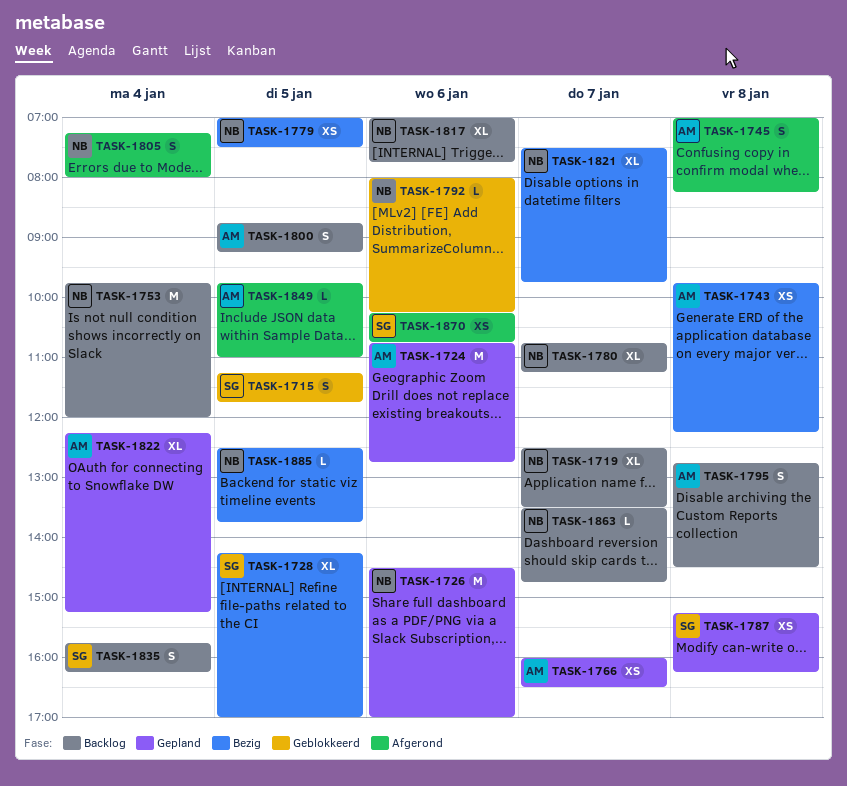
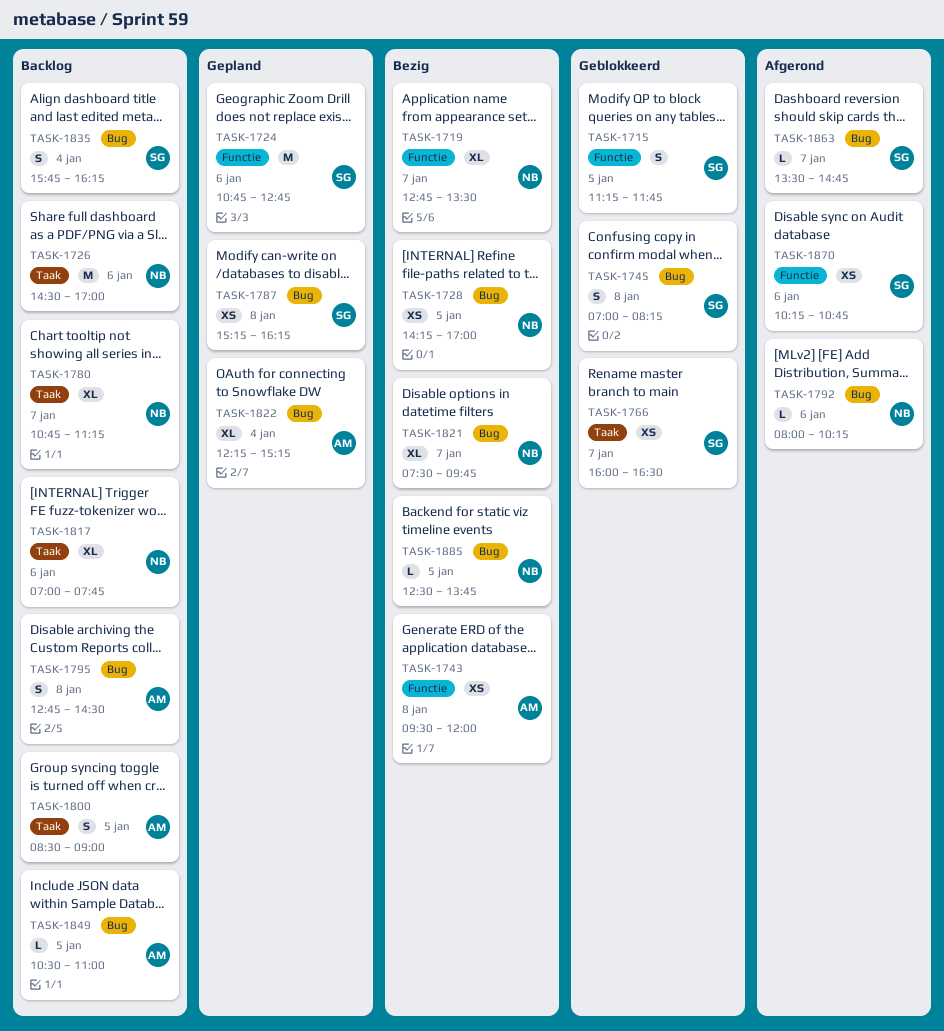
TASK-1719, status: Backlog -> Bezig
TASK-1719, begins: 12:30 -> 12:45
TASK-1724, owner: AM -> SG
TASK-1726, status: Gepland -> Backlog
TASK-1728, owner: SG -> NB
TASK-1728, estimate: XL -> XS
TASK-1743, begins: 09:45 -> 09:30
TASK-1743, ends: 12:15 -> 12:00
TASK-1745, status: Afgerond -> Geblokkeerd
TASK-1745, owner: AM -> SG
TASK-1753: present -> none
TASK-1766, status: Gepland -> Geblokkeerd
TASK-1766, owner: AM -> SG
TASK-1779: present -> none
TASK-1792, status: Geblokkeerd -> Afgerond
TASK-1800, begins: 08:45 -> 08:30
TASK-1800, ends: 09:15 -> 09:00
TASK-1805: present -> none
TASK-1849, status: Afgerond -> Backlog
TASK-1849, begins: 09:45 -> 10:30
TASK-1863, status: Backlog -> Afgerond
TASK-1863, owner: NB -> SG

